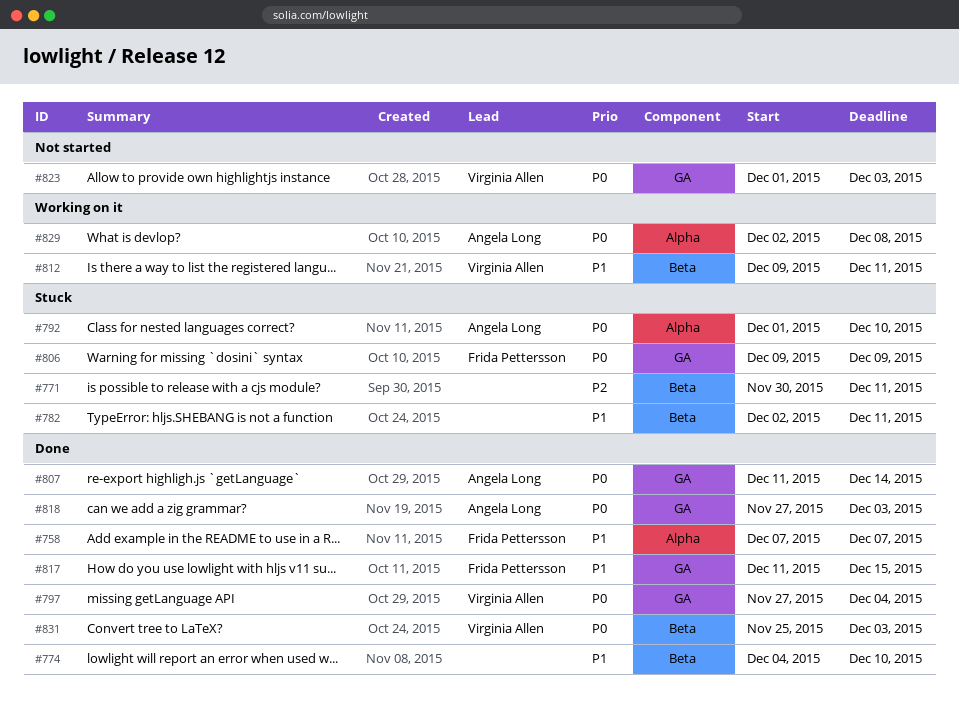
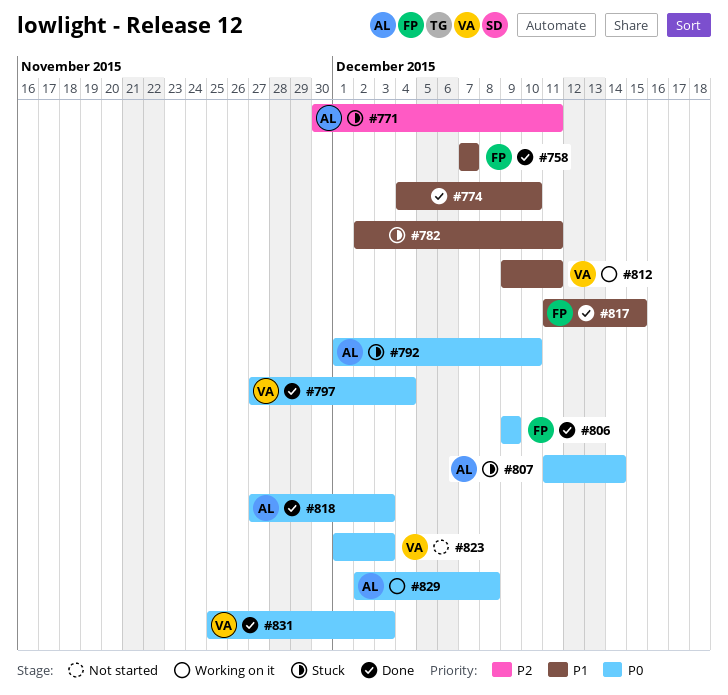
#771, owner: none -> Angela Long
#806, status: Stuck -> Done
#807, status: Done -> Stuck

